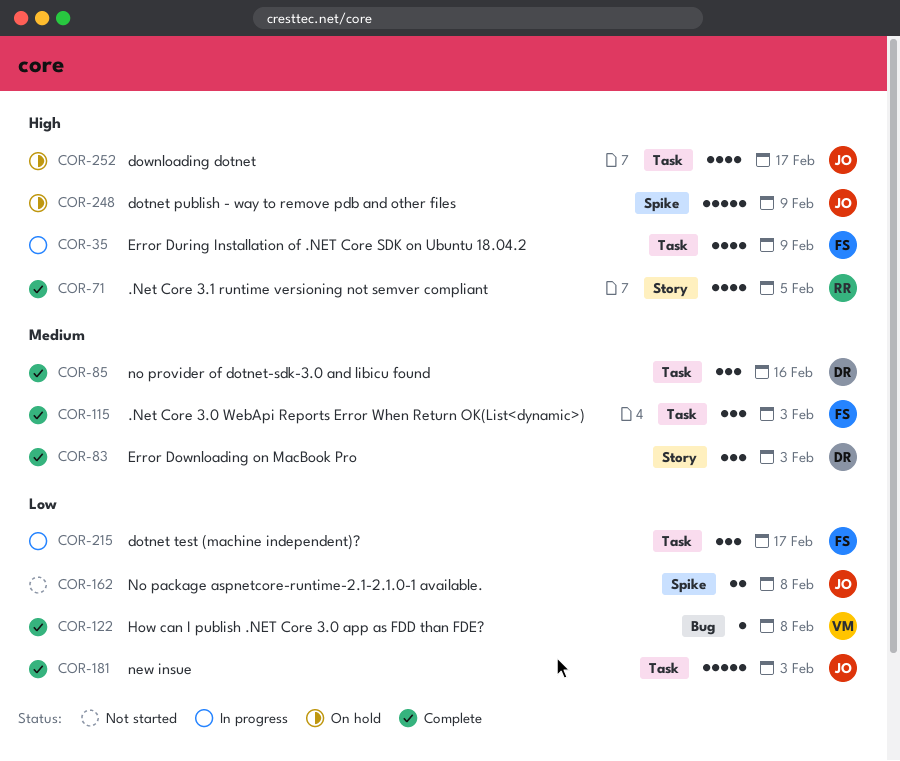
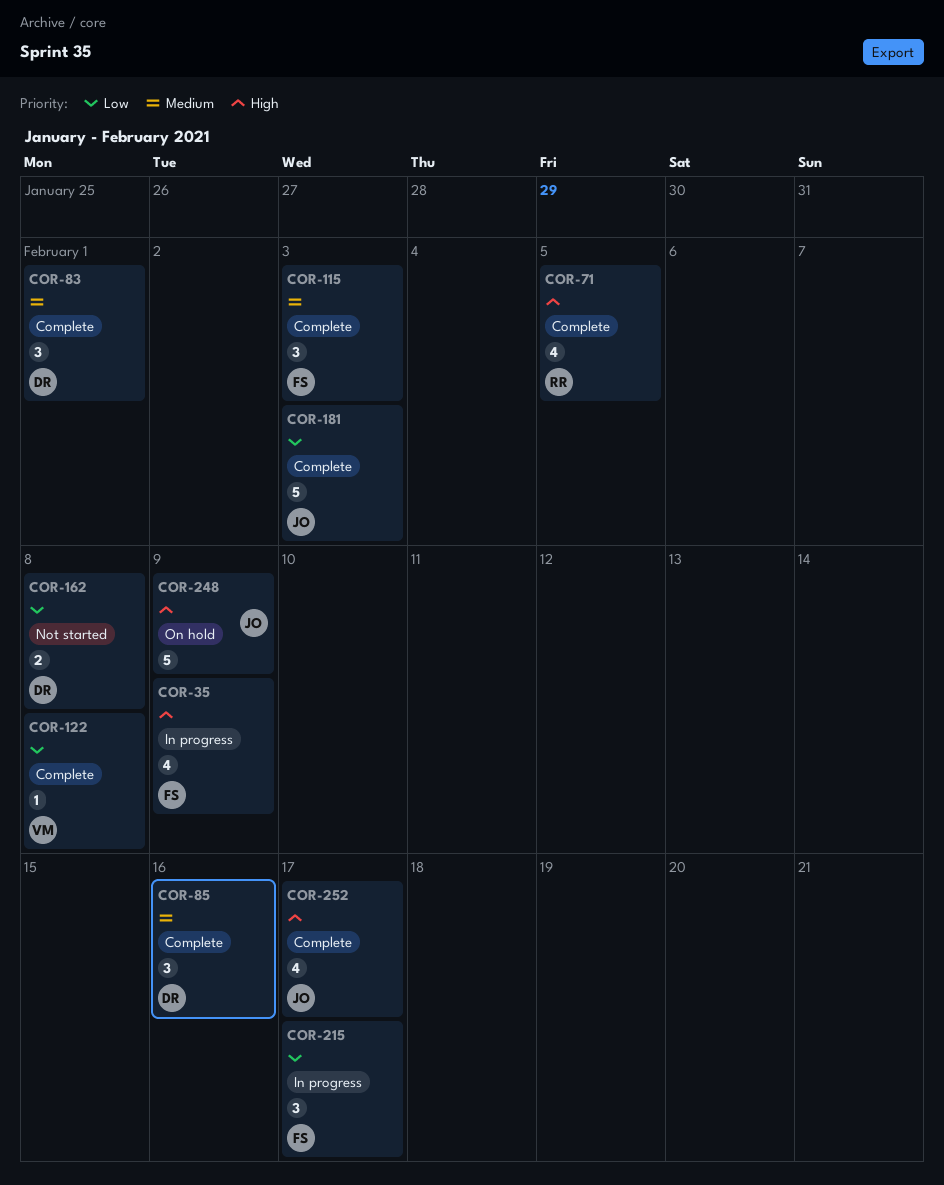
COR-83, due: Feb 3 -> Feb 1
COR-162, owner: JO -> DR
COR-252, status: On hold -> Complete

